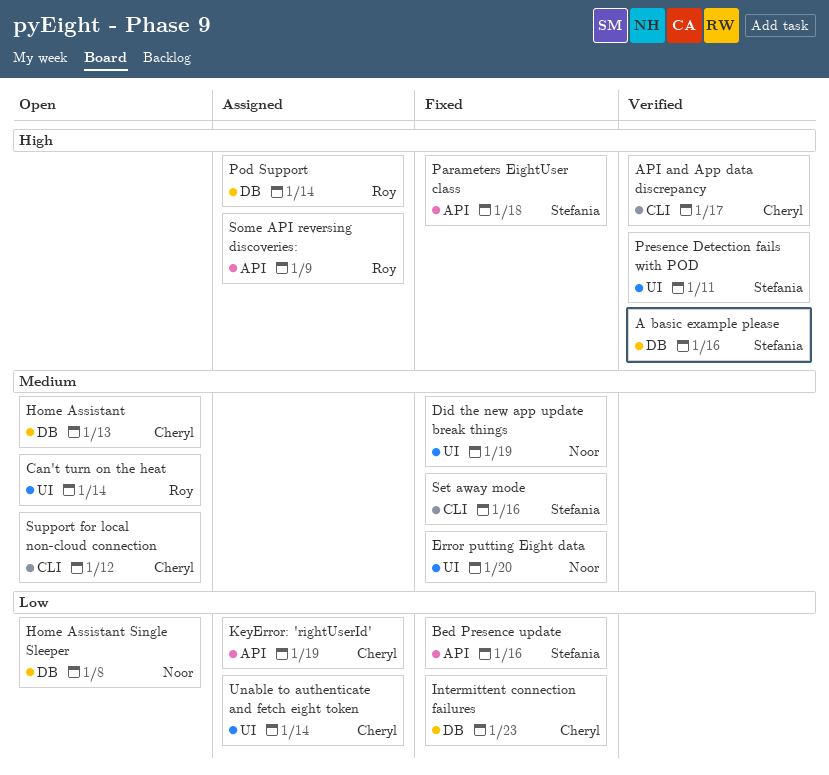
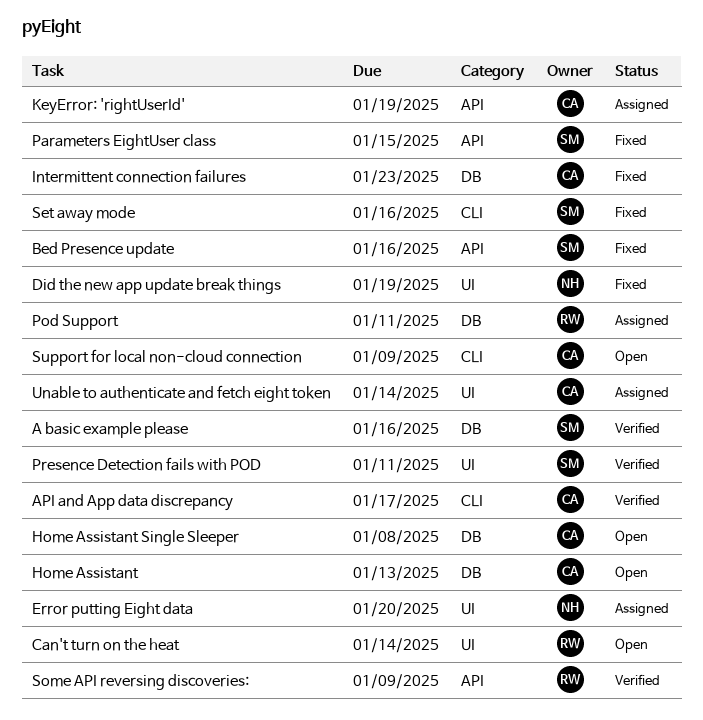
Error putting Eight data, status: Fixed -> Assigned
Home Assistant Single Sleeper, owner: Noor -> Cheryl
Parameters EightUser class, due: Jan 18 -> Jan 15
Pod Support, due: Jan 14 -> Jan 11
Some API reversing discoveries:, status: Assigned -> Verified
Support for local non-cloud connection, due: Jan 12 -> Jan 9

